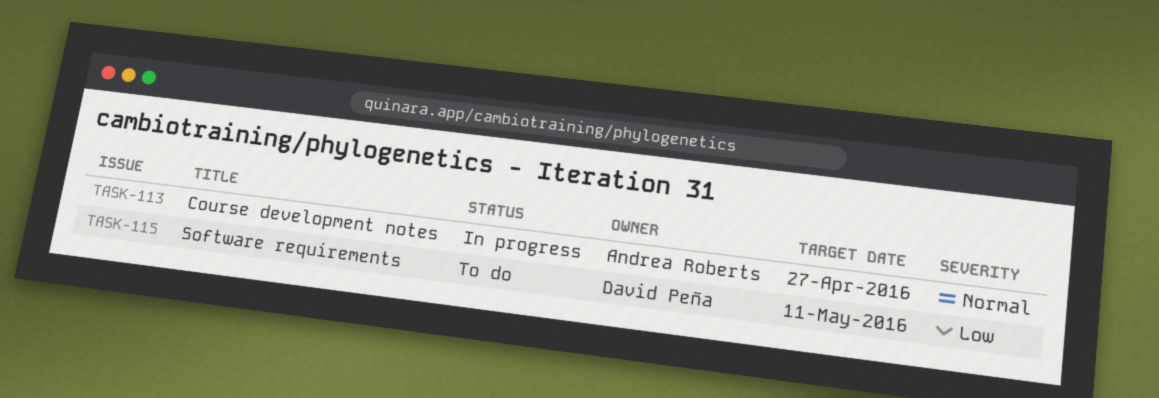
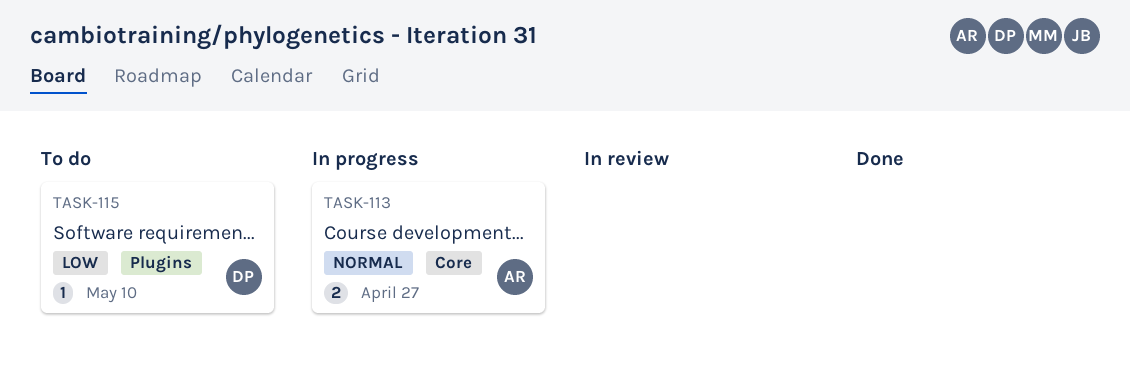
TASK-115, due: May 11 -> May 10

